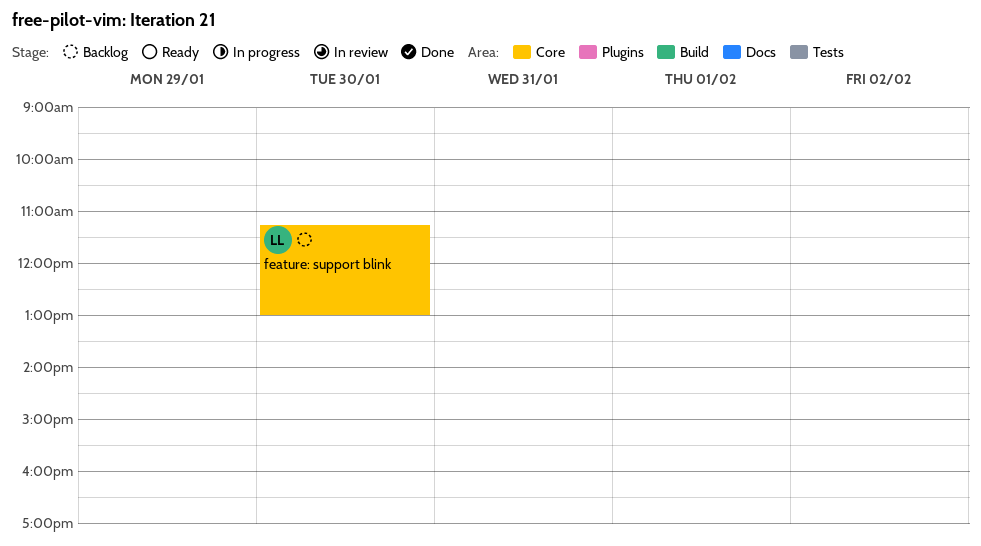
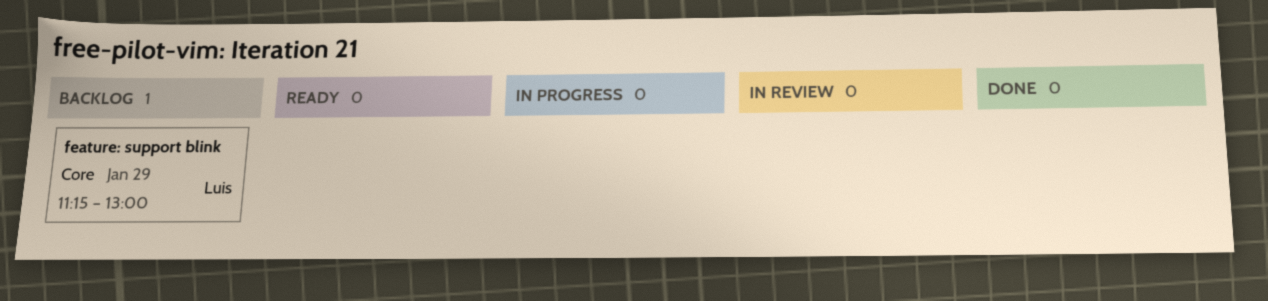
feature: support blink, day: Jan 30 -> Jan 29

